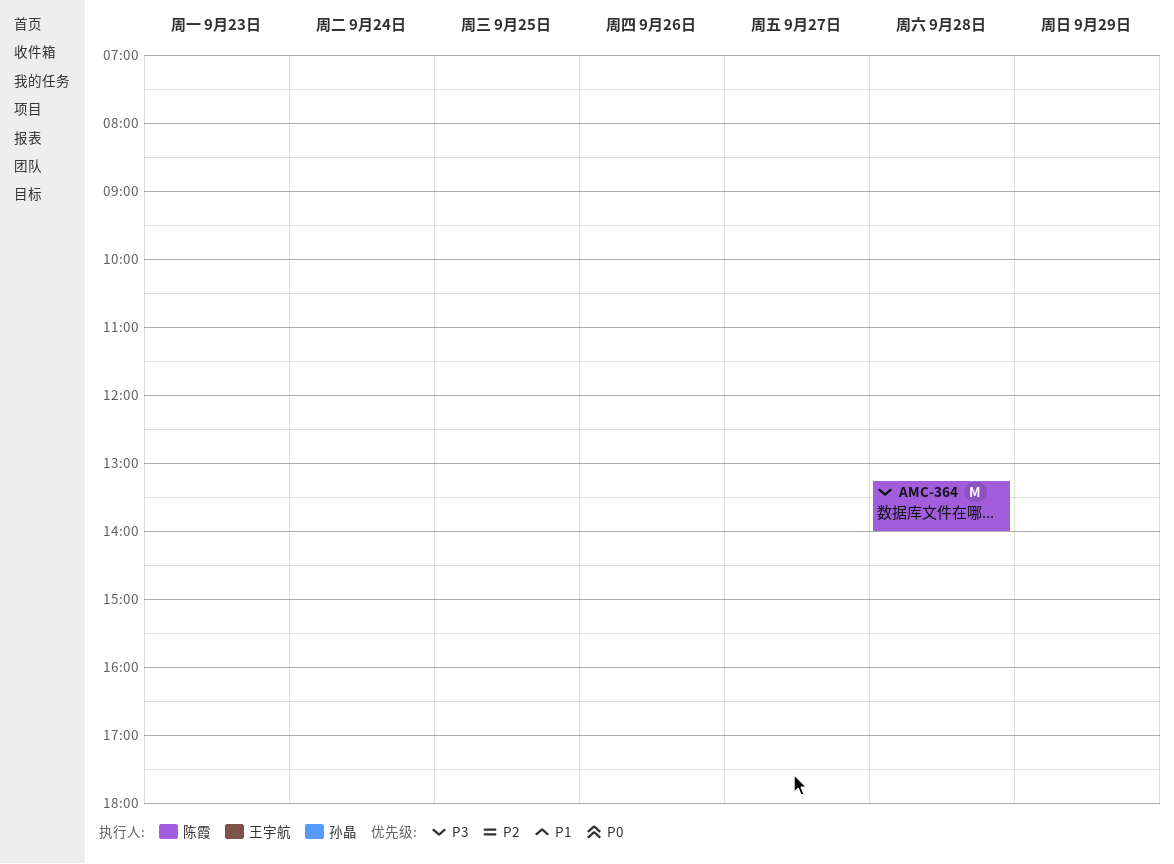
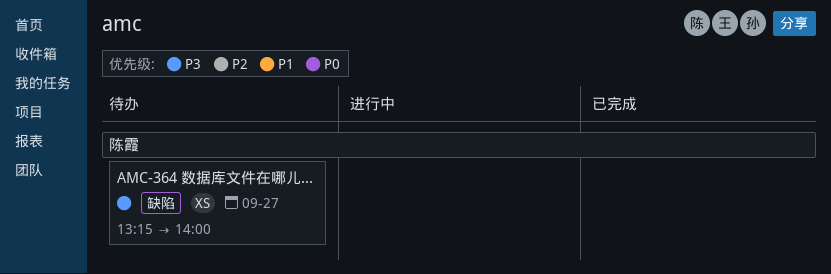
AMC-364, estimate: M -> XS
AMC-364, day: Sep 28 -> Sep 27

